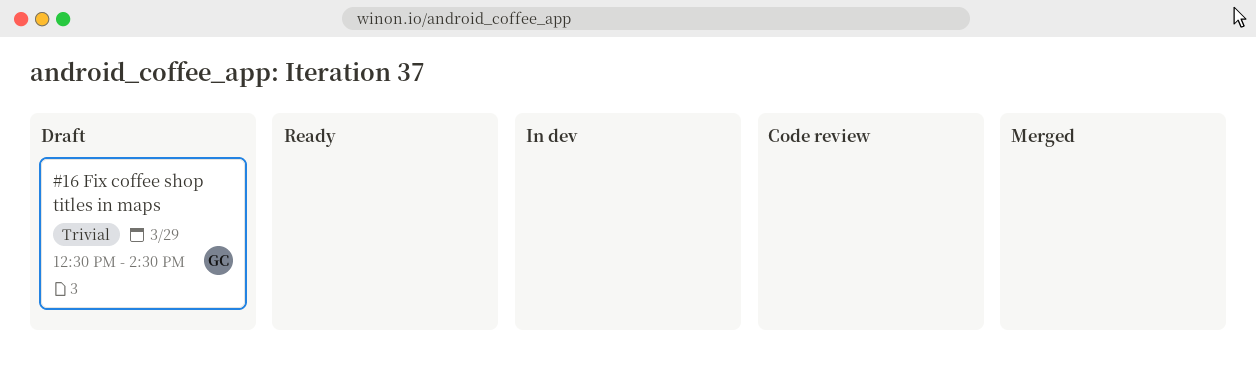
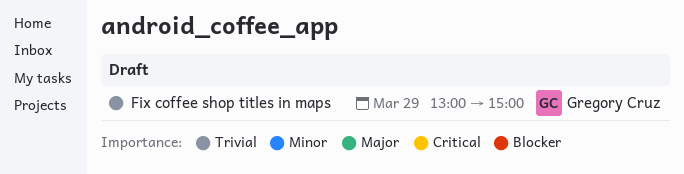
Fix coffee shop titles in maps, begins: 12:30 -> 13:00
Fix coffee shop titles in maps, ends: 14:30 -> 15:00

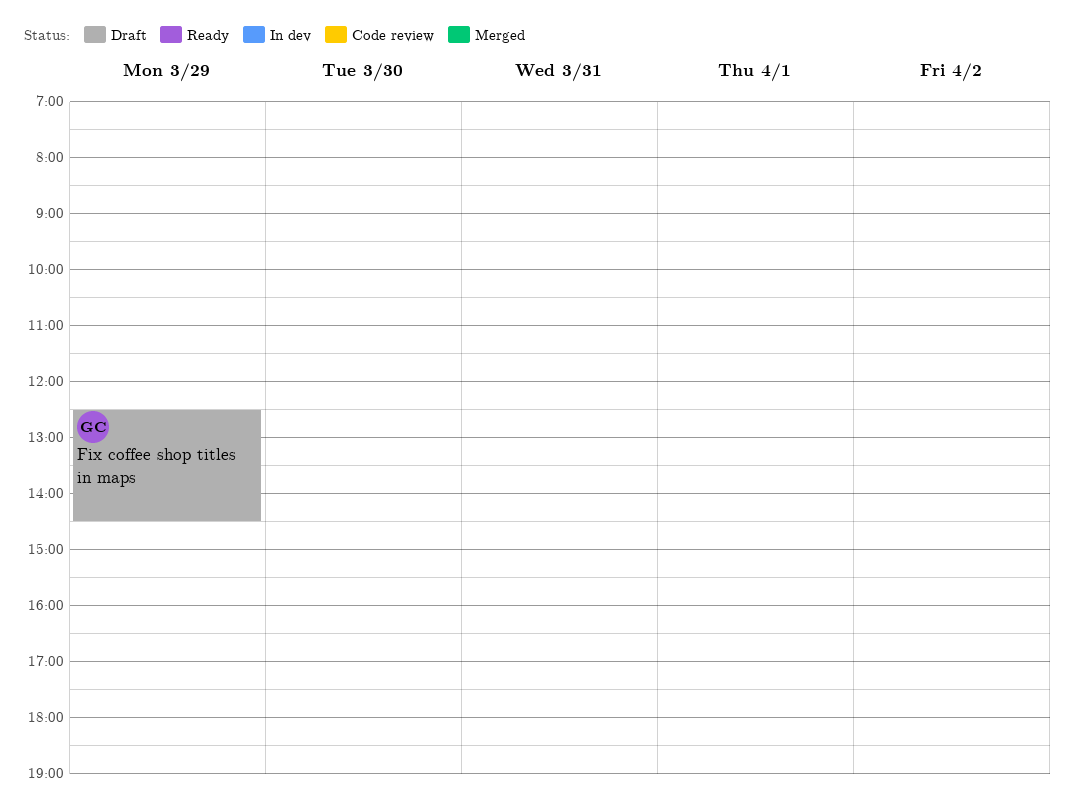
Fix coffee shop titles in maps, begins: 13:00 -> 12:30
Fix coffee shop titles in maps, ends: 15:00 -> 14:30

